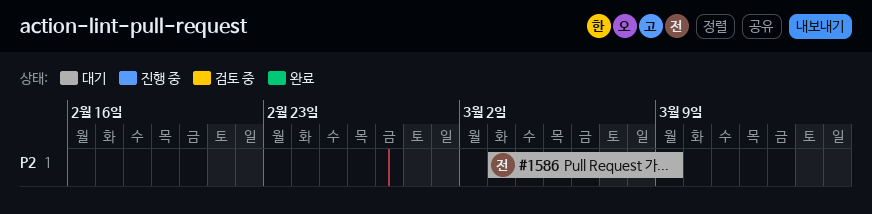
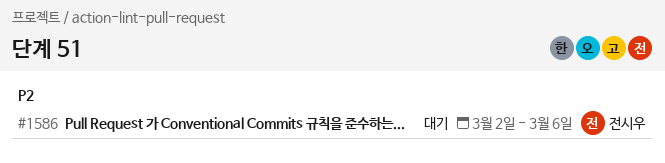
#1586, start: Mar 3 -> Mar 2
#1586, due: Mar 9 -> Mar 6

